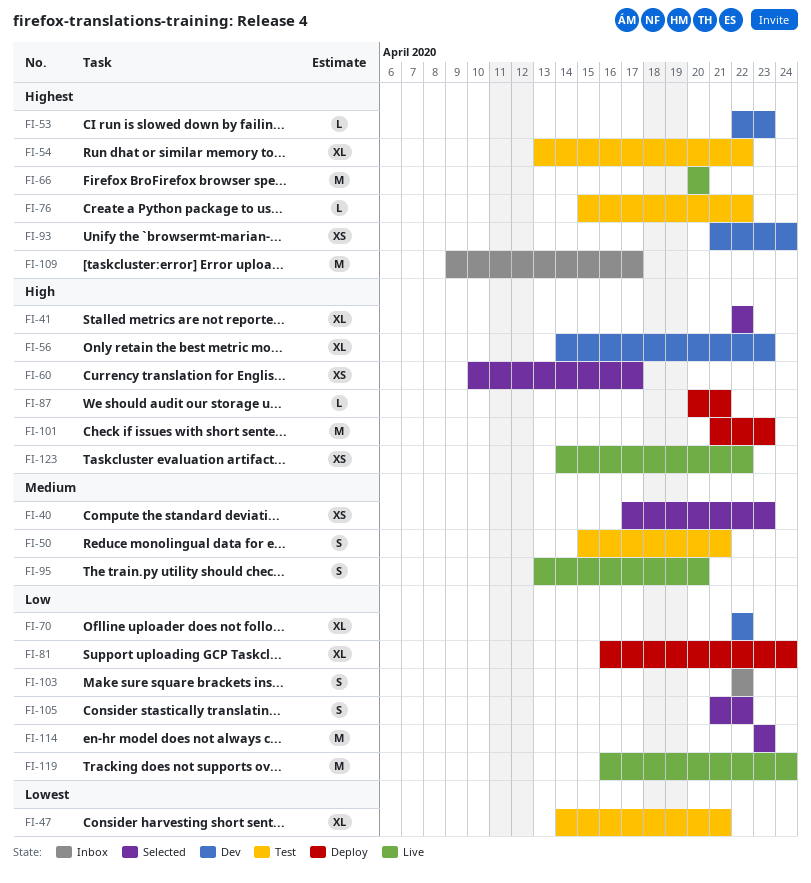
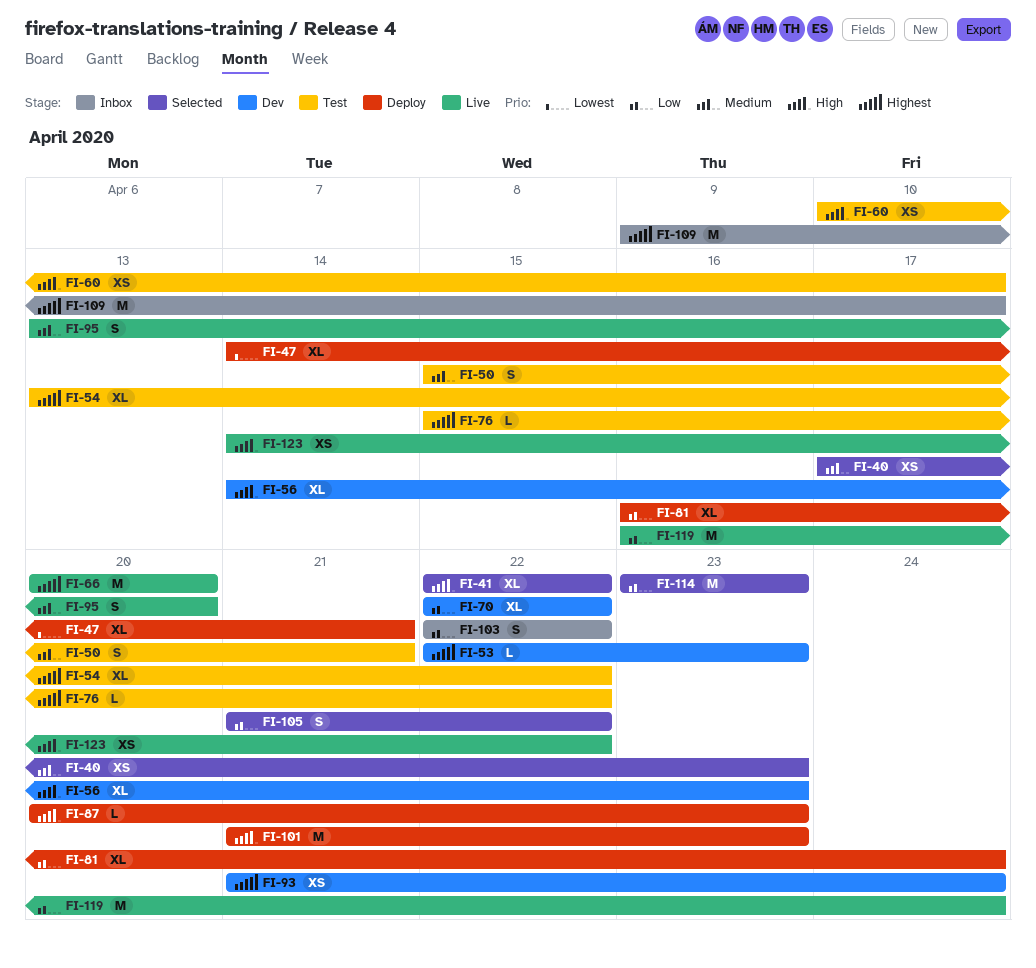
FI-47, status: Test -> Deploy
FI-60, status: Selected -> Test
FI-87, due: Apr 21 -> Apr 23

